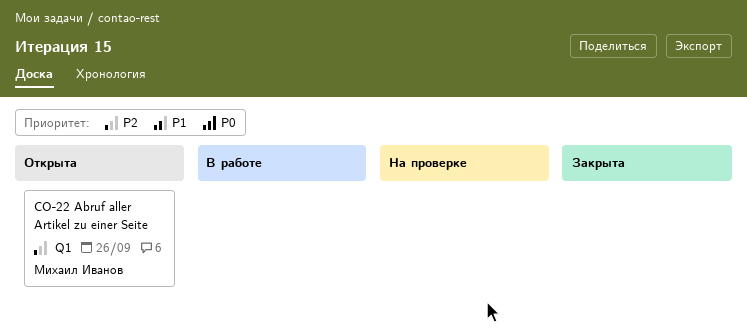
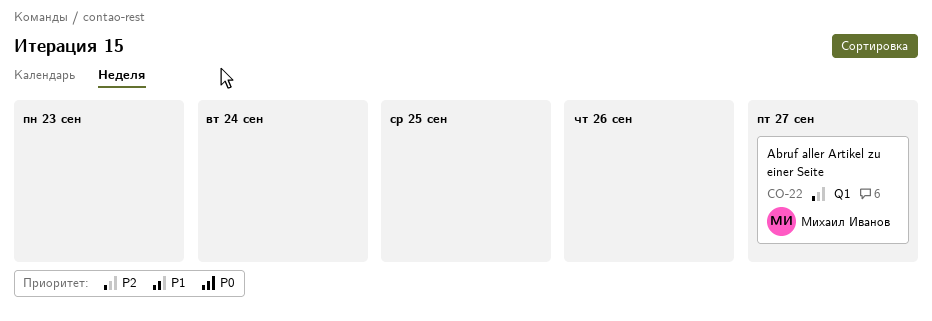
CO-22, due: Sep 26 -> Sep 27

